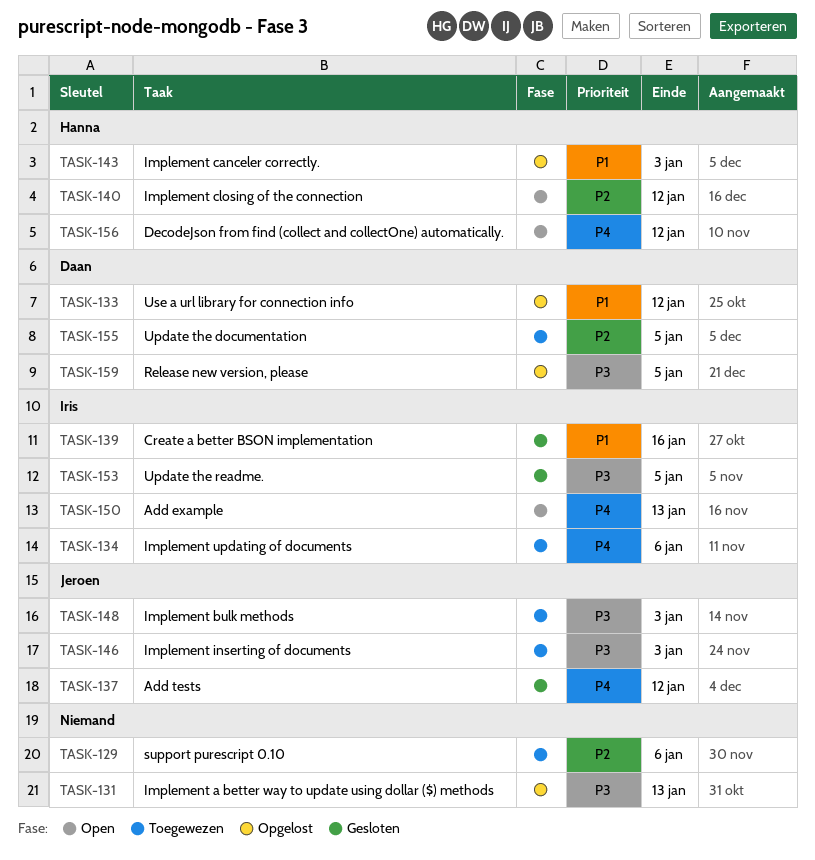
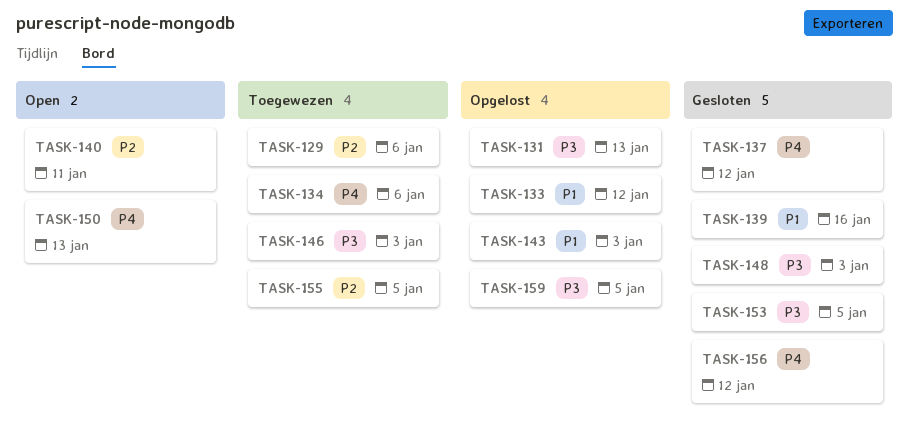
TASK-140, due: Jan 12 -> Jan 11
TASK-148, status: Toegewezen -> Gesloten
TASK-156, status: Open -> Gesloten

